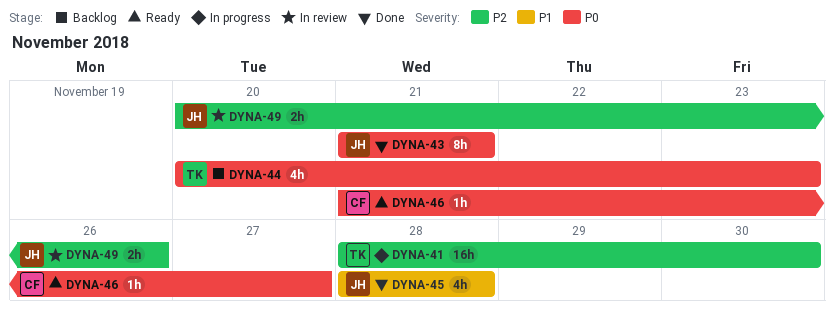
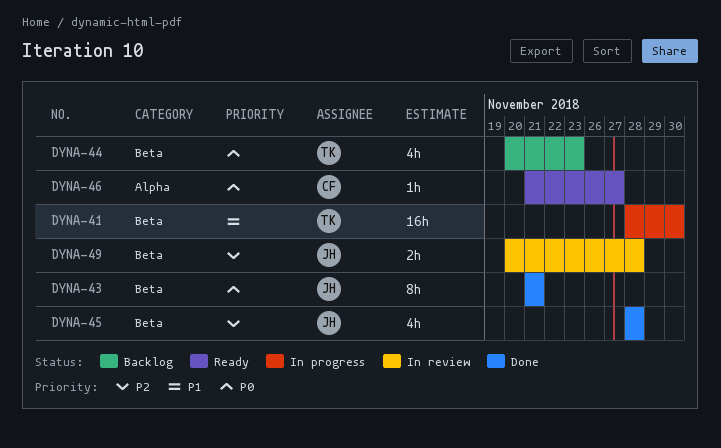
DYNA-41, priority: P2 -> P1
DYNA-45, priority: P1 -> P2
DYNA-49, due: Nov 26 -> Nov 28

